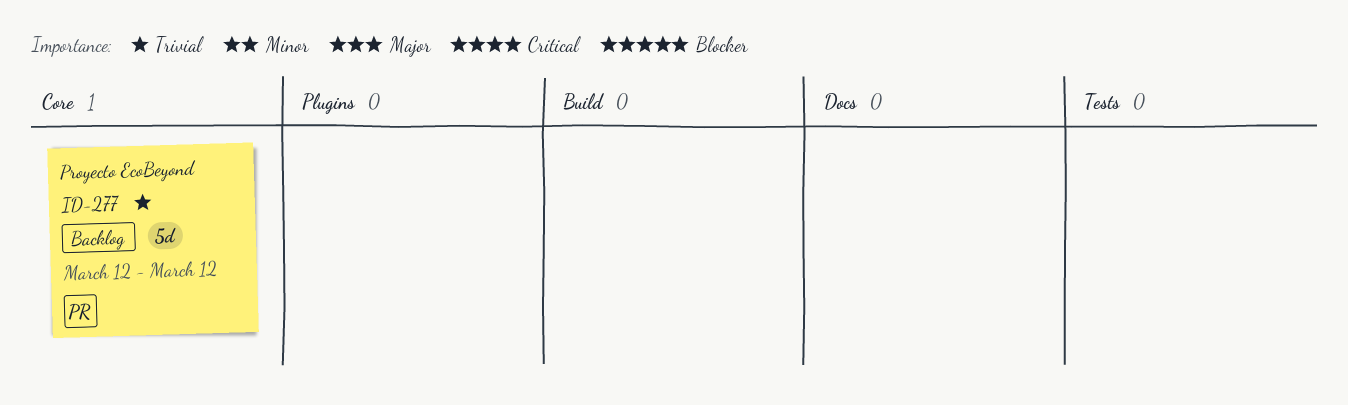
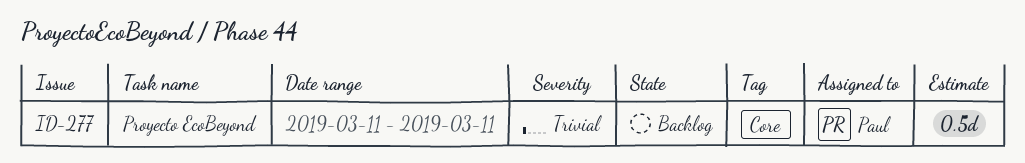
ID-277, estimate: 5d -> 0.5d
ID-277, start: Mar 12 -> Mar 11
ID-277, due: Mar 12 -> Mar 11

